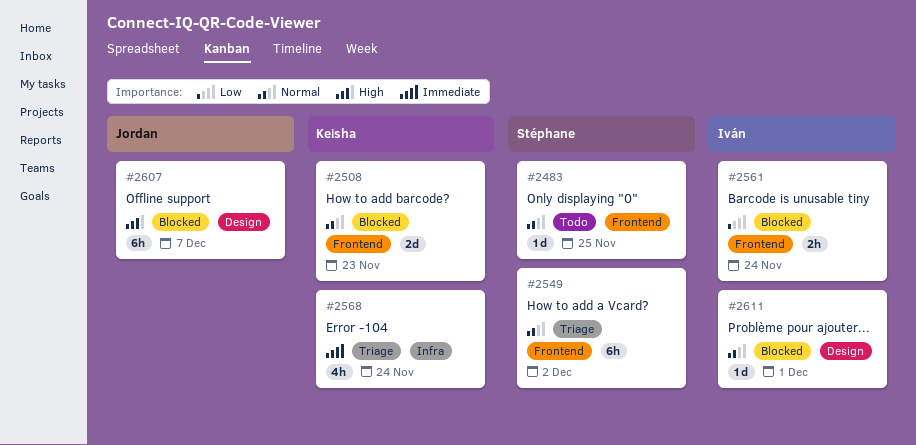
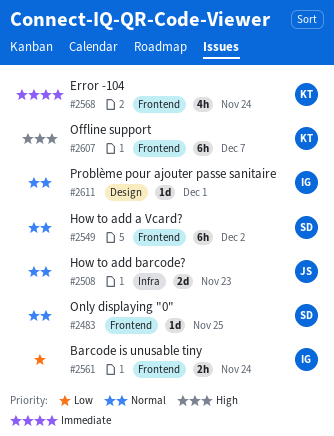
#2508, owner: Keisha -> Jordan
#2508, label: Frontend -> Infra
#2568, label: Infra -> Frontend
#2607, owner: Jordan -> Keisha
#2607, label: Design -> Frontend

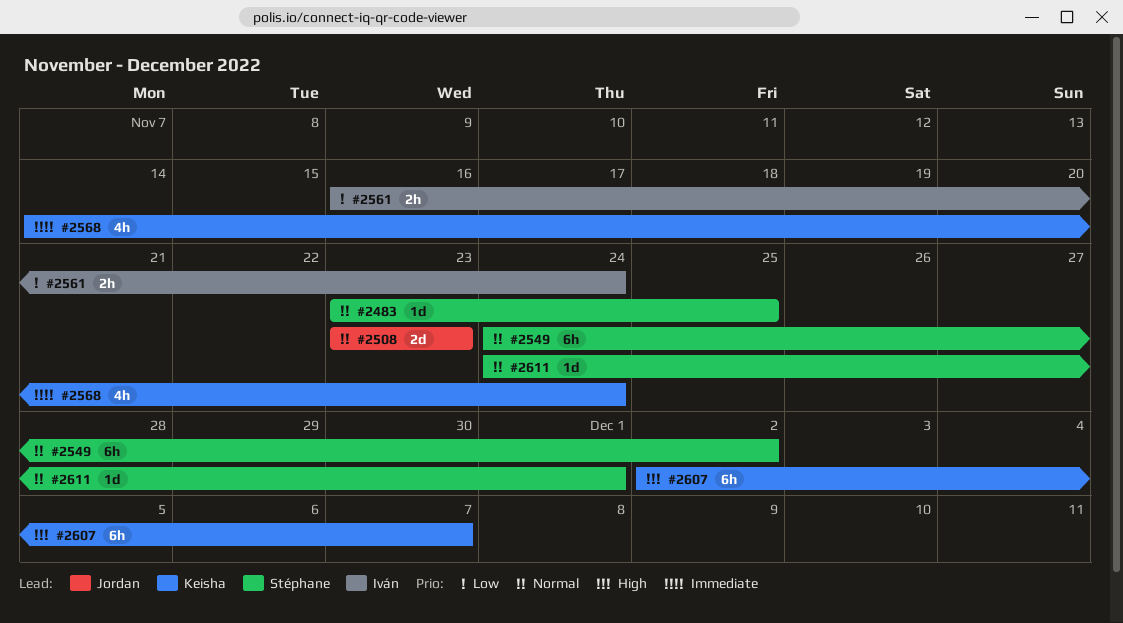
#2611, owner: Iván -> Stéphane

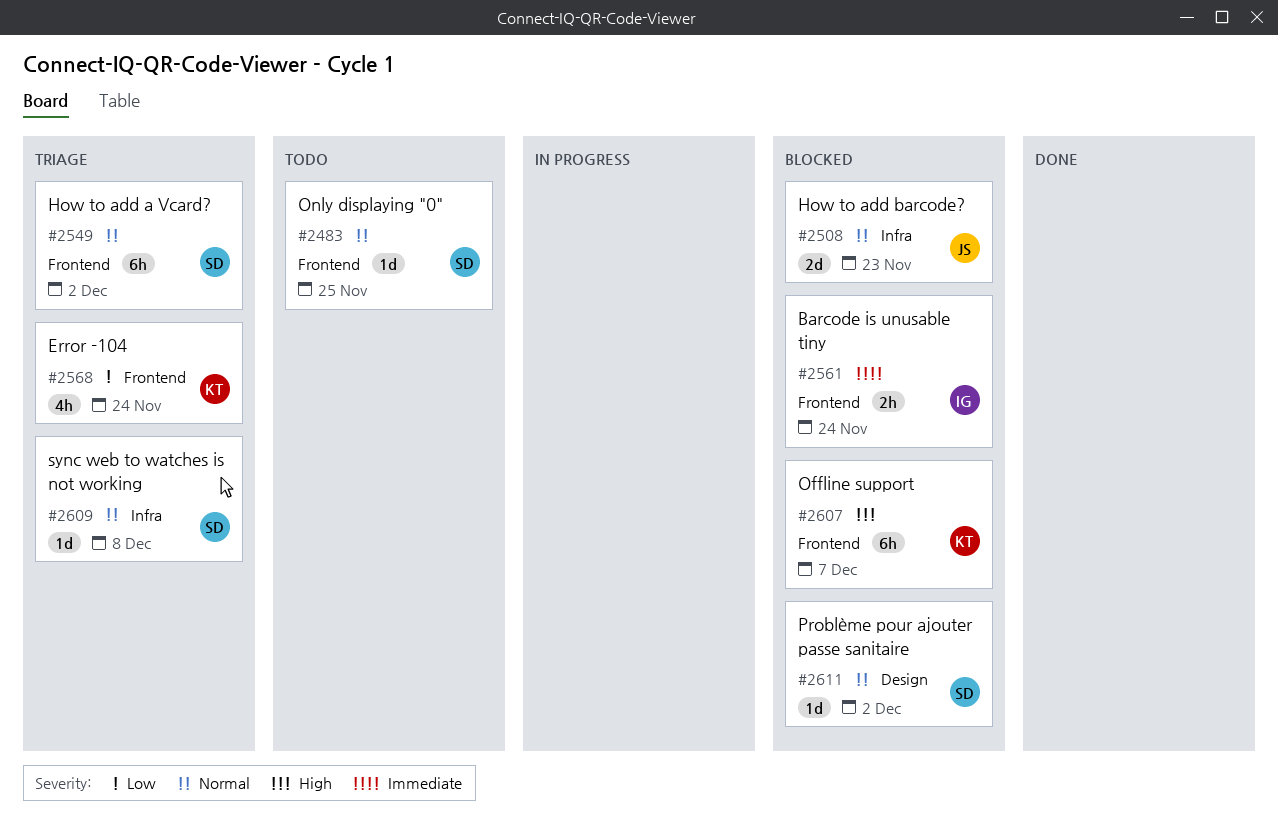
#2561, priority: Low -> Immediate
#2568, priority: Immediate -> Low
#2609: none -> present
#2611, due: Dec 1 -> Dec 2

